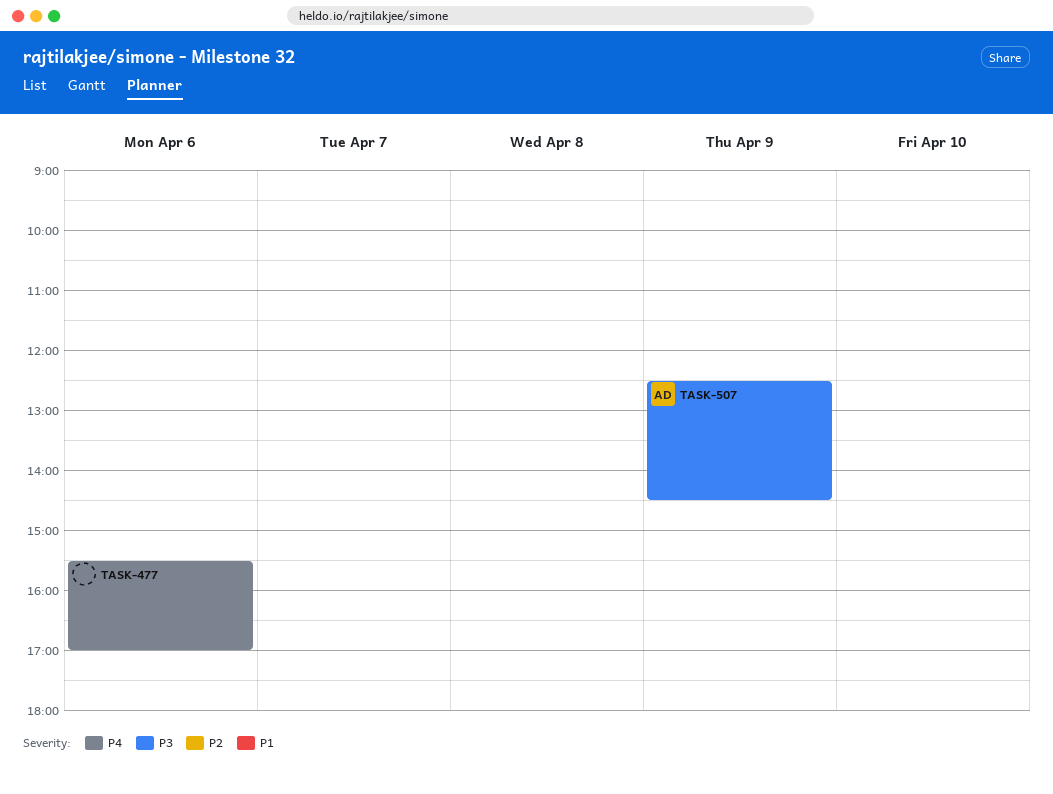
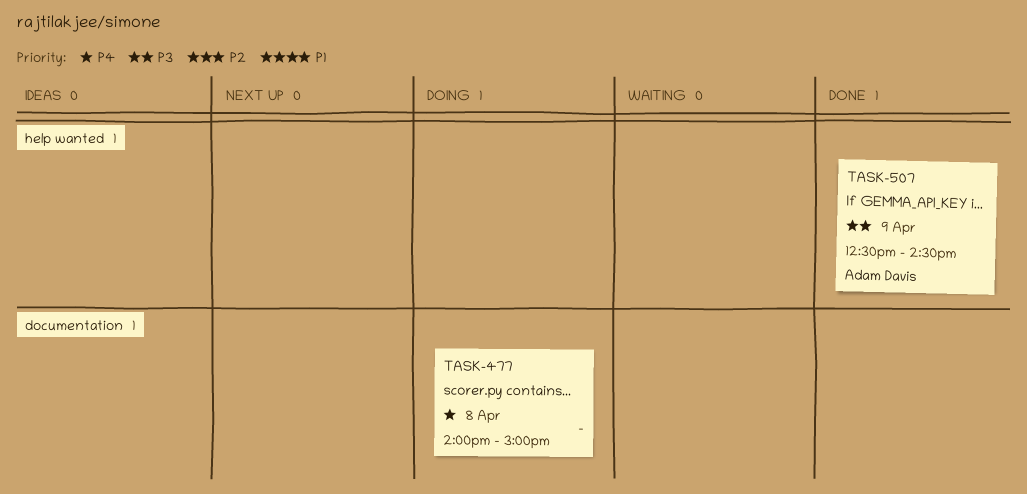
TASK-477, day: Apr 6 -> Apr 8
TASK-477, begins: 15:30 -> 14:00
TASK-477, ends: 17:00 -> 15:00

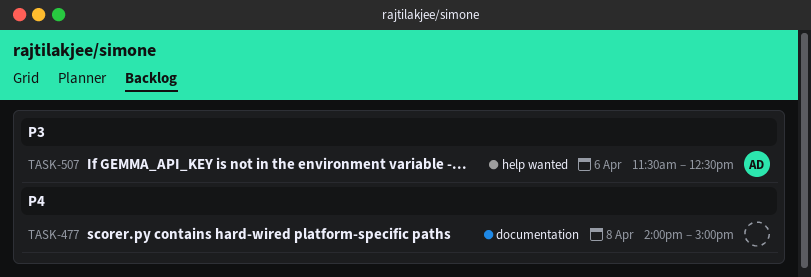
TASK-507, day: Apr 9 -> Apr 6
TASK-507, begins: 12:30 -> 11:30
TASK-507, ends: 14:30 -> 12:30

